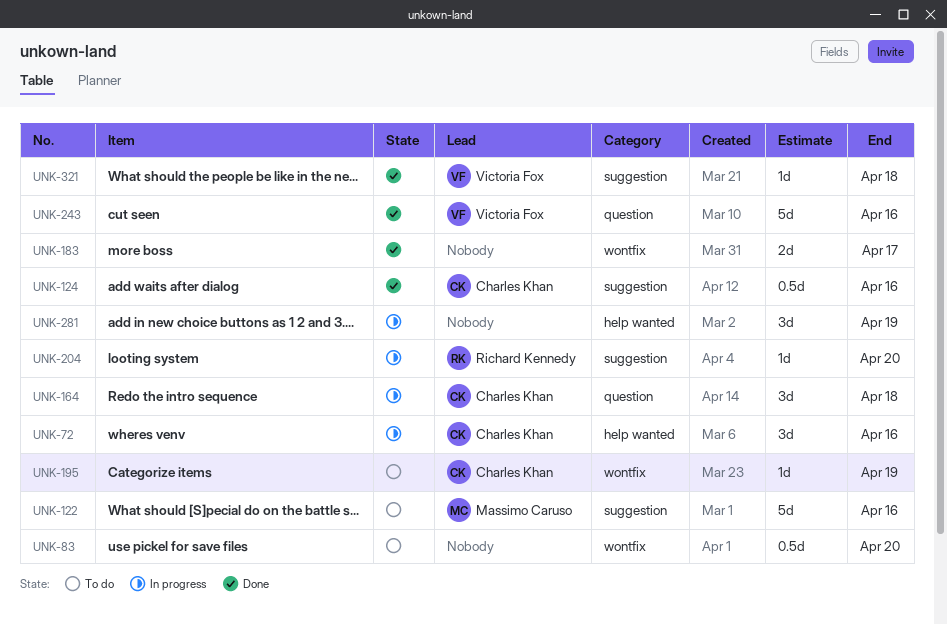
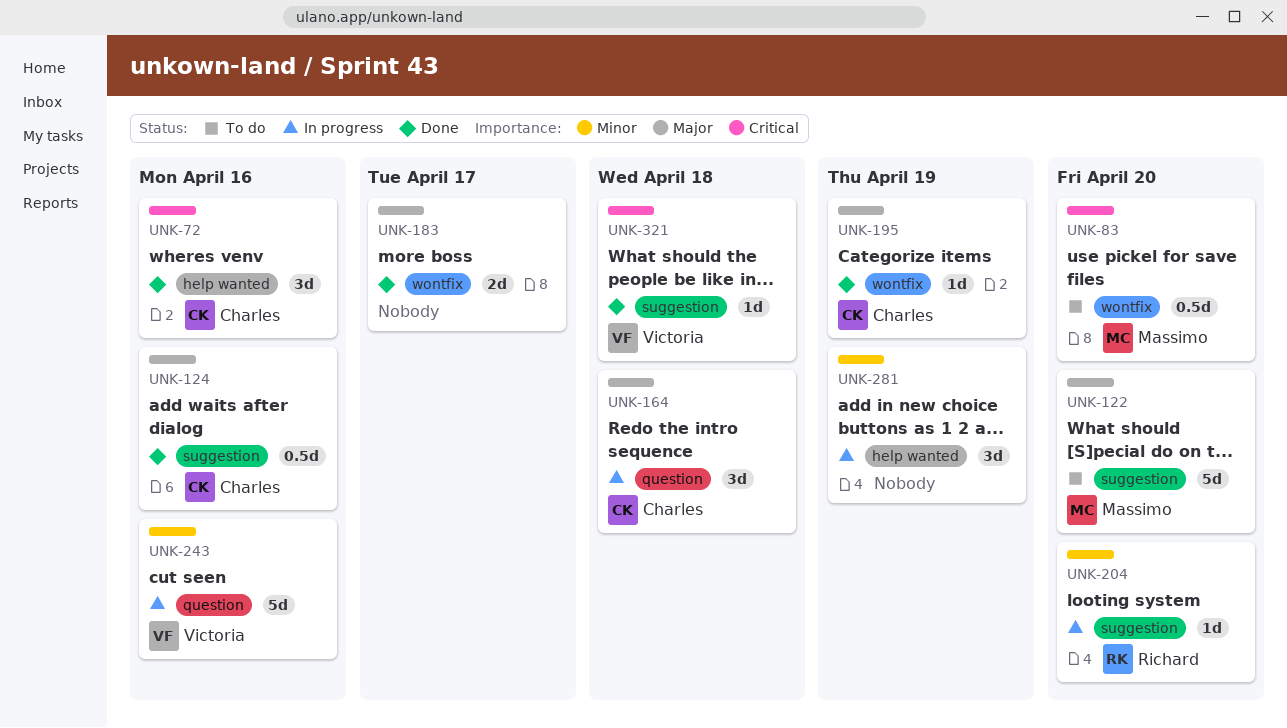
UNK-72, status: In progress -> Done
UNK-83, owner: none -> Massimo Caruso
UNK-122, due: Apr 16 -> Apr 20
UNK-195, status: To do -> Done
UNK-243, status: Done -> In progress

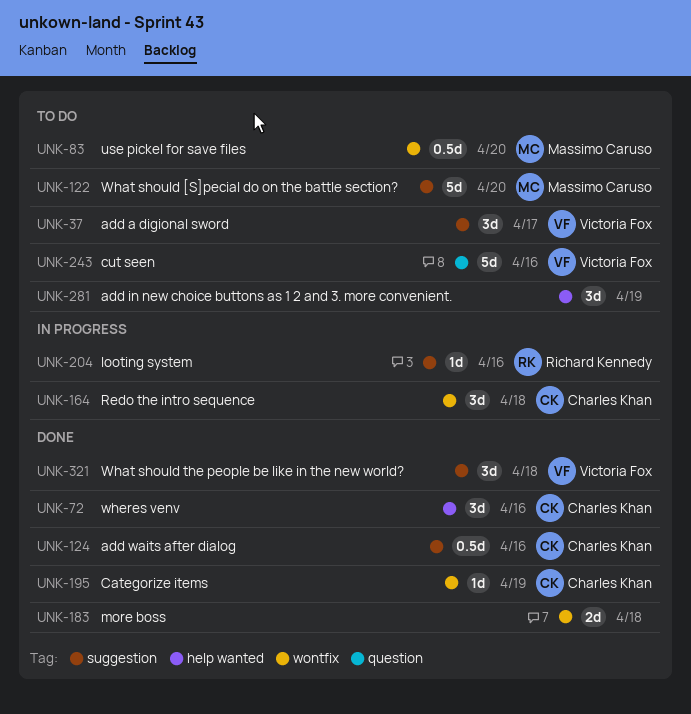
UNK-37: none -> present
UNK-164, label: question -> wontfix
UNK-183, due: Apr 17 -> Apr 18
UNK-204, due: Apr 20 -> Apr 16
UNK-243, status: In progress -> To do
UNK-281, status: In progress -> To do
UNK-321, estimate: 1d -> 3d

